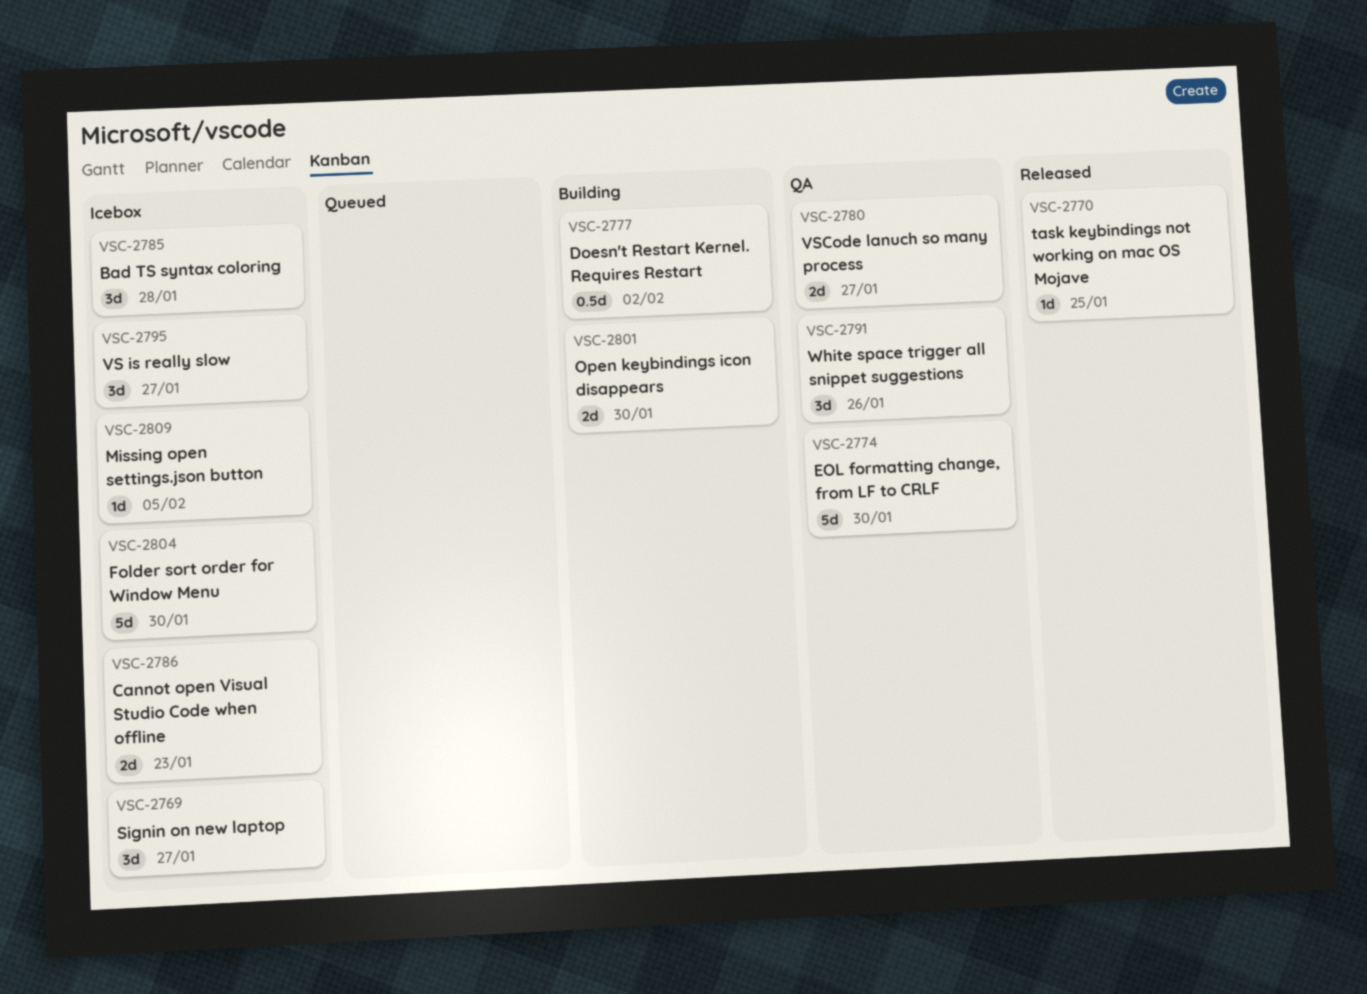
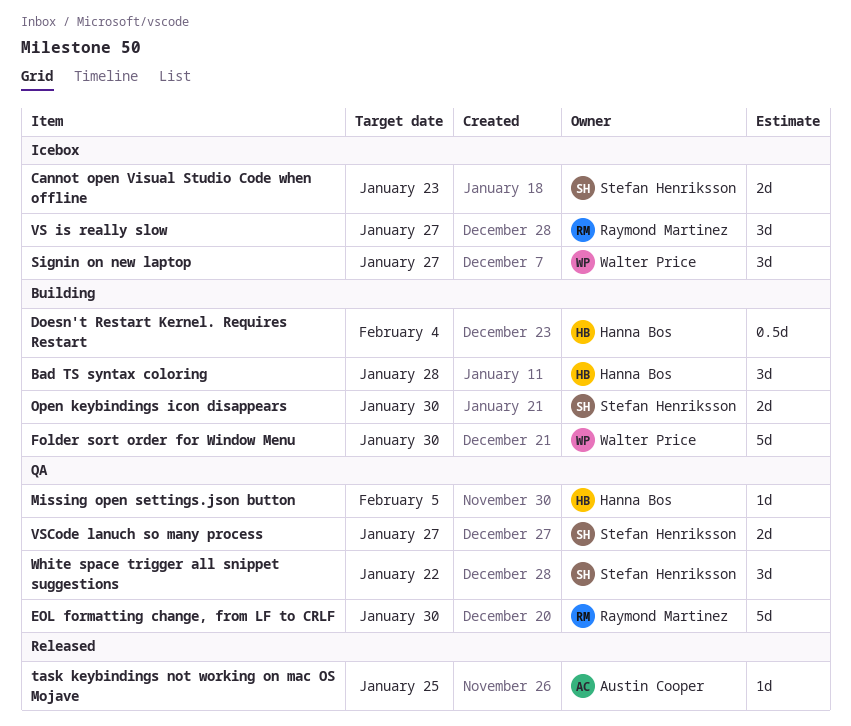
Bad TS syntax coloring, status: Icebox -> Building
Doesn't Restart Kernel. Requires Restart, due: Feb 2 -> Feb 4
Folder sort order for Window Menu, status: Icebox -> Building
Missing open settings.json button, status: Icebox -> QA
White space trigger all snippet suggestions, due: Jan 26 -> Jan 22

